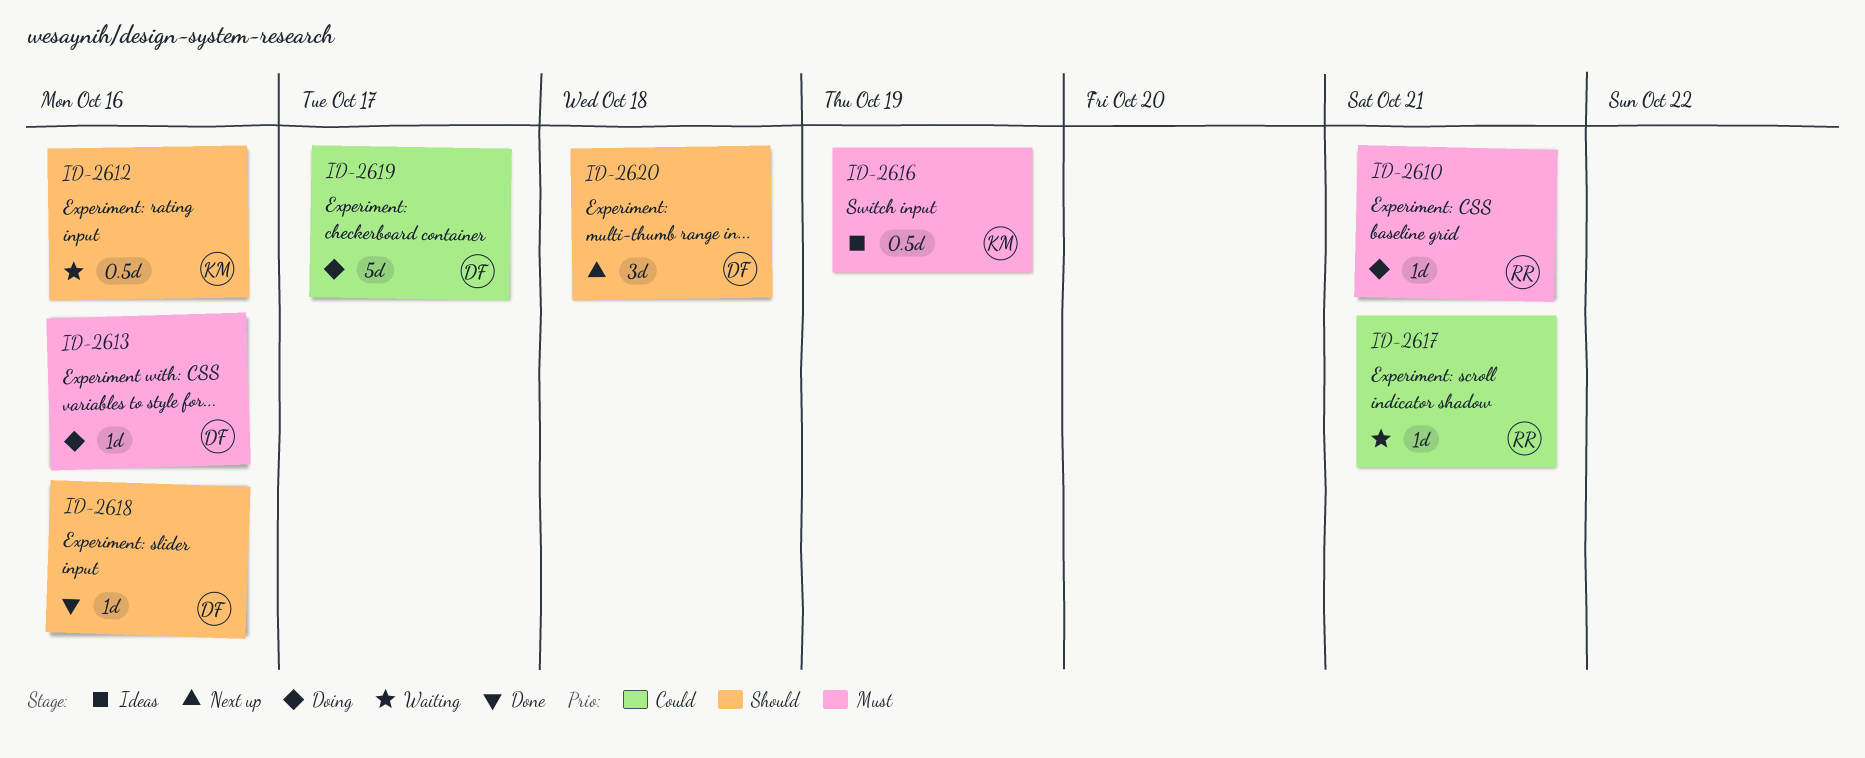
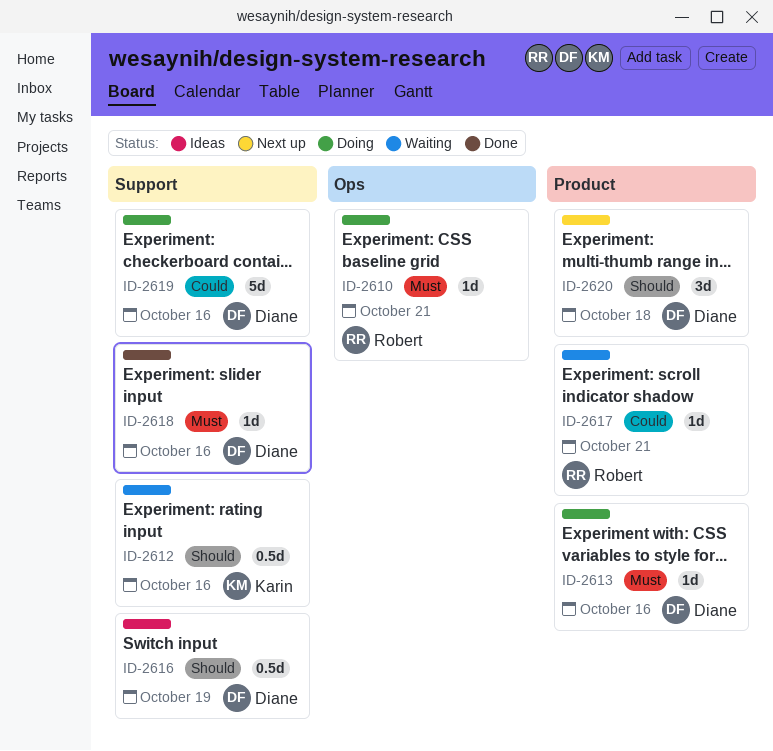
ID-2616, owner: Karin -> Diane
ID-2616, priority: Must -> Should
ID-2618, priority: Should -> Must
ID-2619, due: Oct 17 -> Oct 16

